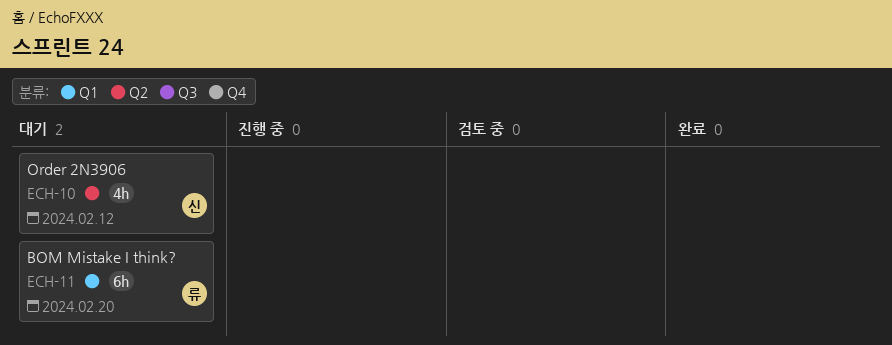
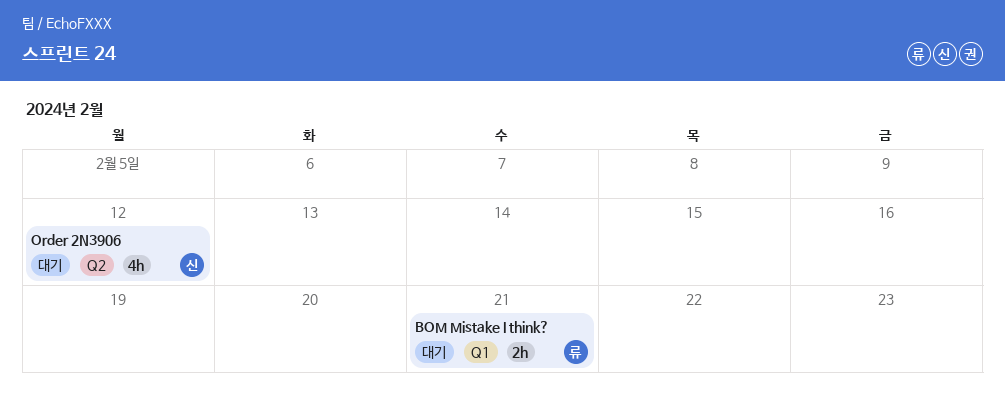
BOM Mistake I think?, estimate: 6h -> 2h
BOM Mistake I think?, due: Feb 20 -> Feb 21

